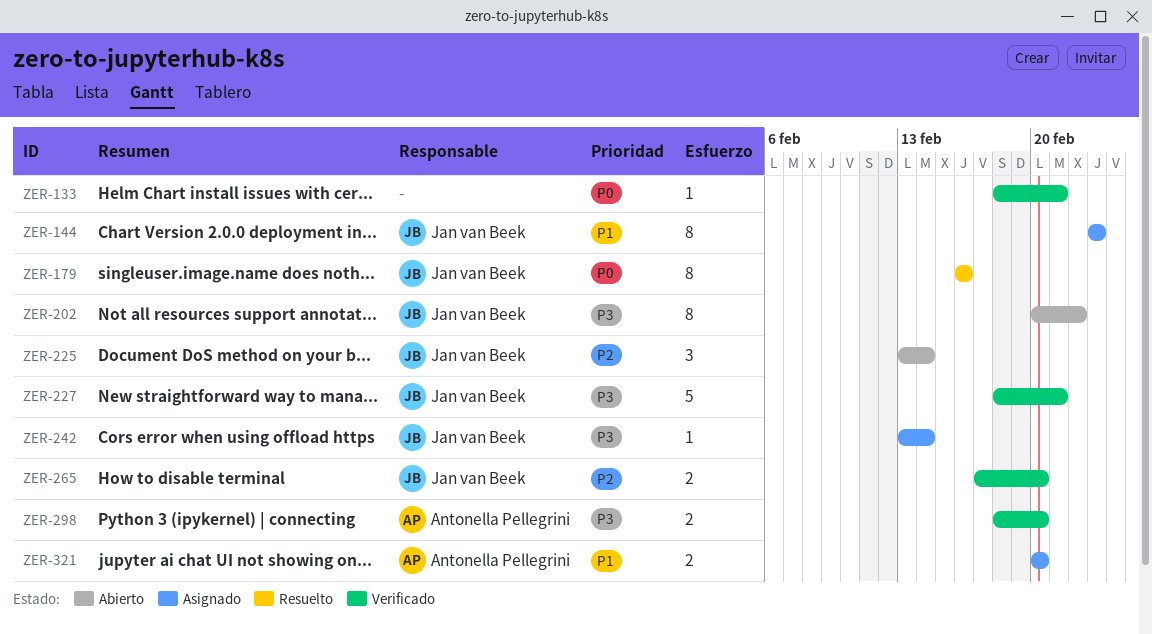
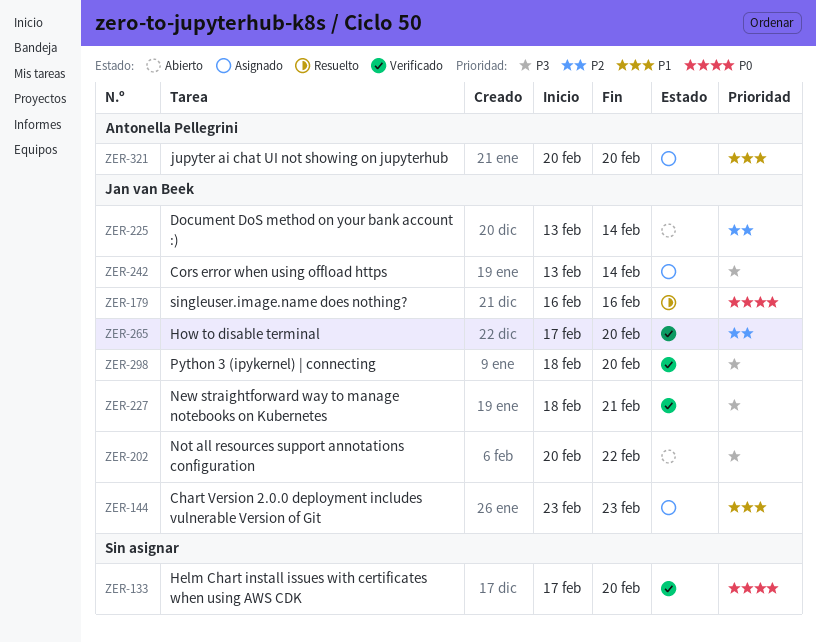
ZER-133, start: Feb 18 -> Feb 17
ZER-133, due: Feb 21 -> Feb 20
ZER-298, owner: Antonella Pellegrini -> Jan van Beek

